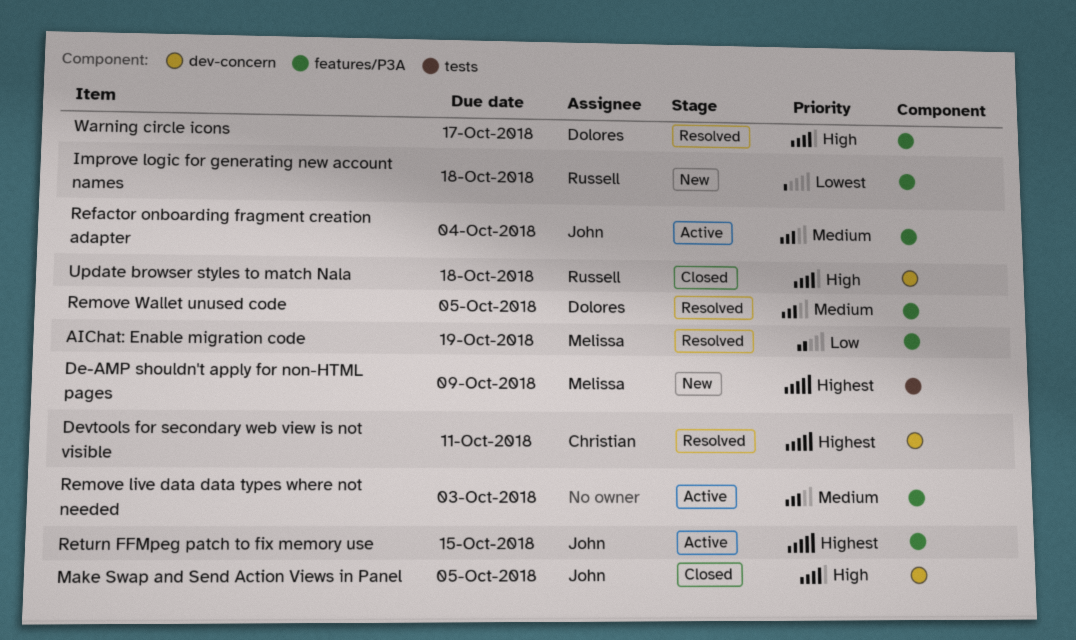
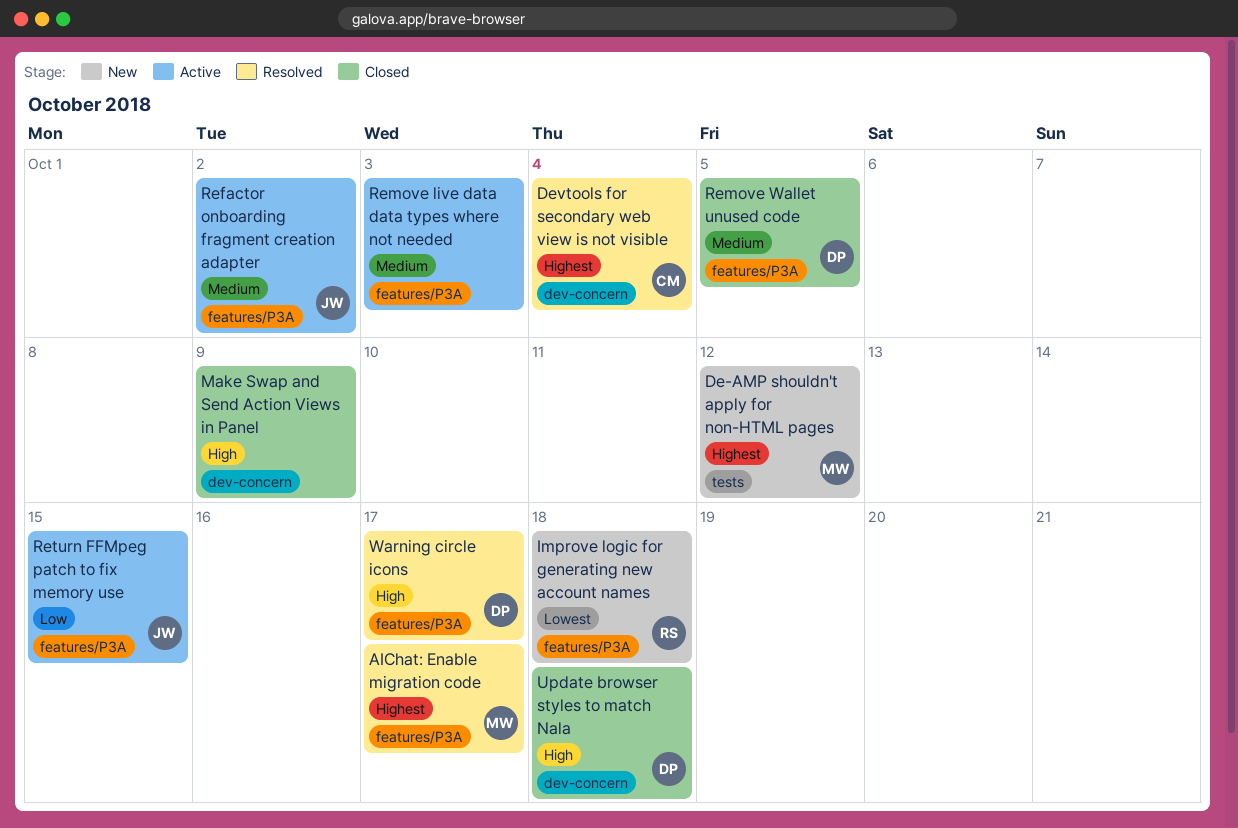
AIChat: Enable migration code, priority: Low -> Highest
AIChat: Enable migration code, due: Oct 19 -> Oct 17
De-AMP shouldn't apply for non-HTML pages, due: Oct 9 -> Oct 12
Devtools for secondary web view is not visible, due: Oct 11 -> Oct 4
Make Swap and Send Action Views in Panel, owner: John -> none
Make Swap and Send Action Views in Panel, due: Oct 5 -> Oct 9
Refactor onboarding fragment creation adapter, due: Oct 4 -> Oct 2
Remove Wallet unused code, status: Resolved -> Closed
Return FFMpeg patch to fix memory use, priority: Highest -> Low
Update browser styles to match Nala, owner: Russell -> Dolores

